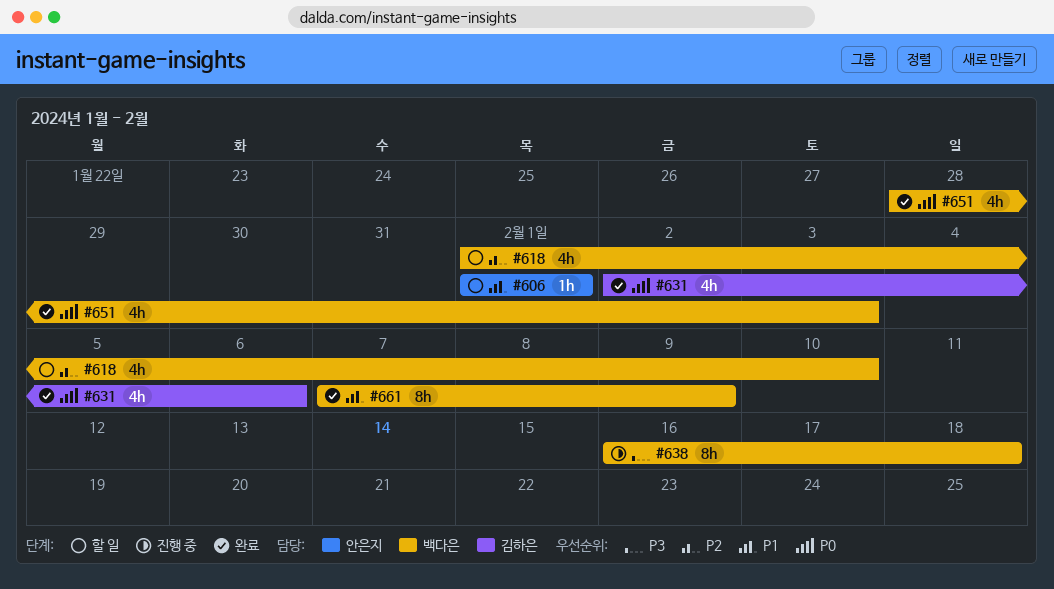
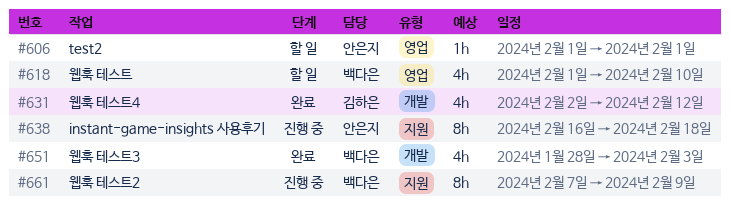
#631, due: Feb 6 -> Feb 12
#638, owner: 백다은 -> 안은지
#661, status: 완료 -> 진행 중

